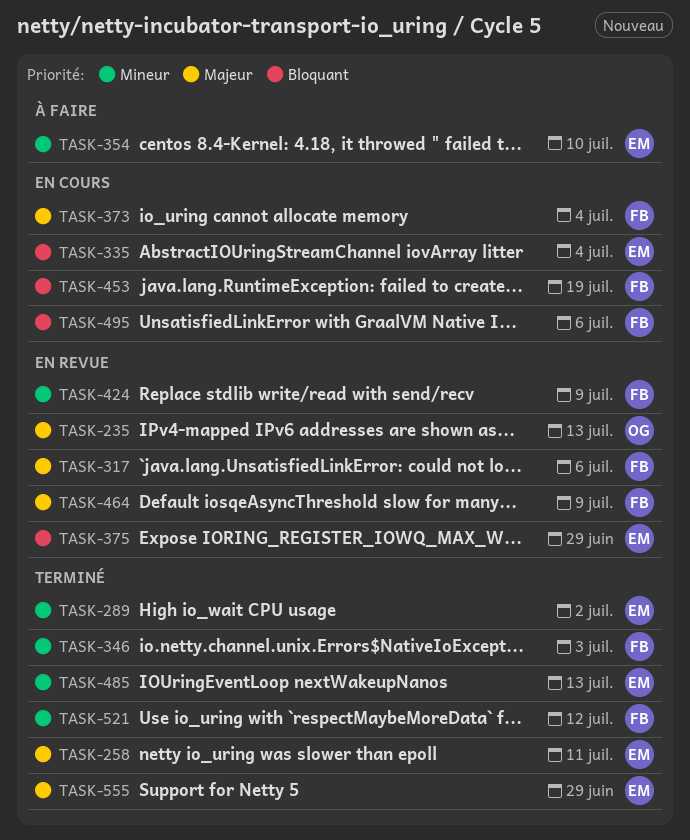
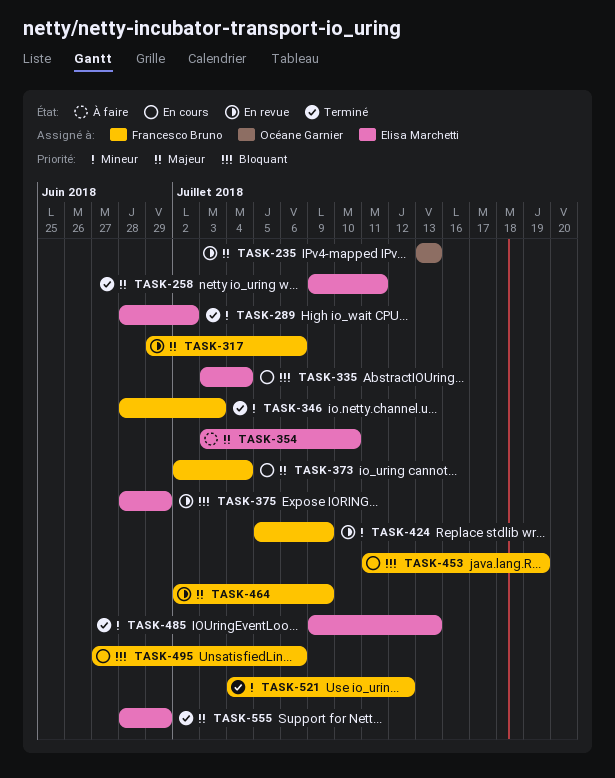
TASK-354, priority: Mineur -> Majeur

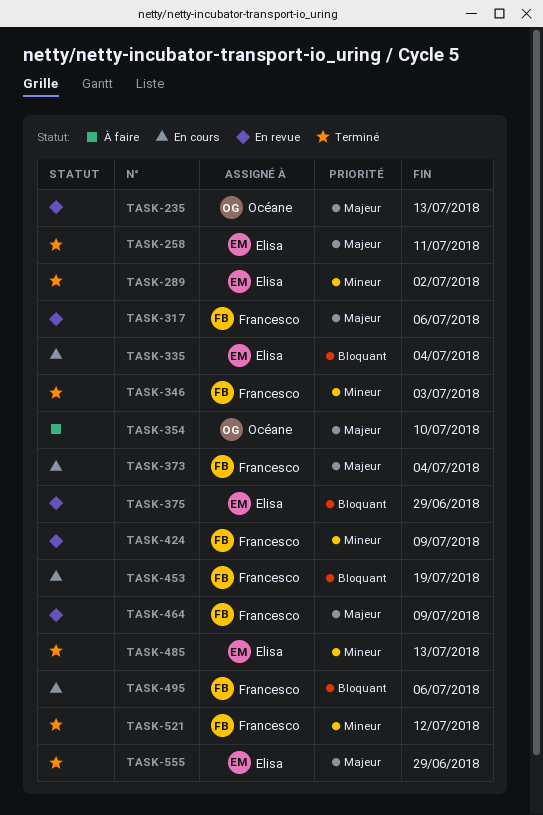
TASK-354, owner: Elisa Marchetti -> Océane Garnier

